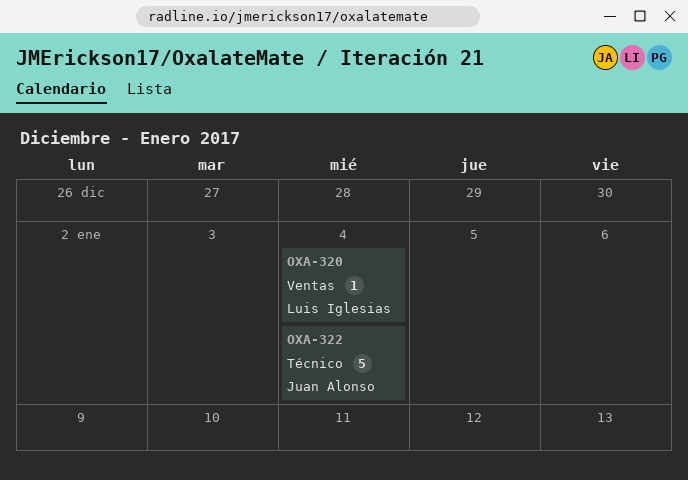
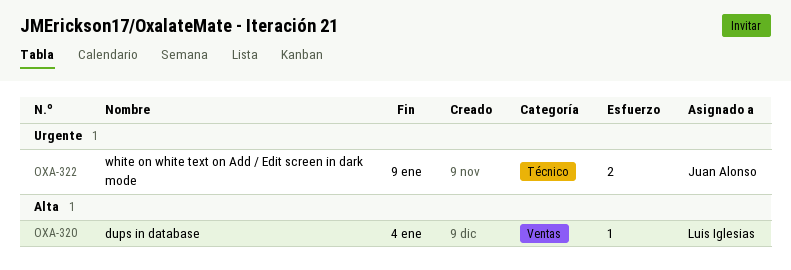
OXA-322, estimate: 5 -> 2
OXA-322, due: Jan 4 -> Jan 9

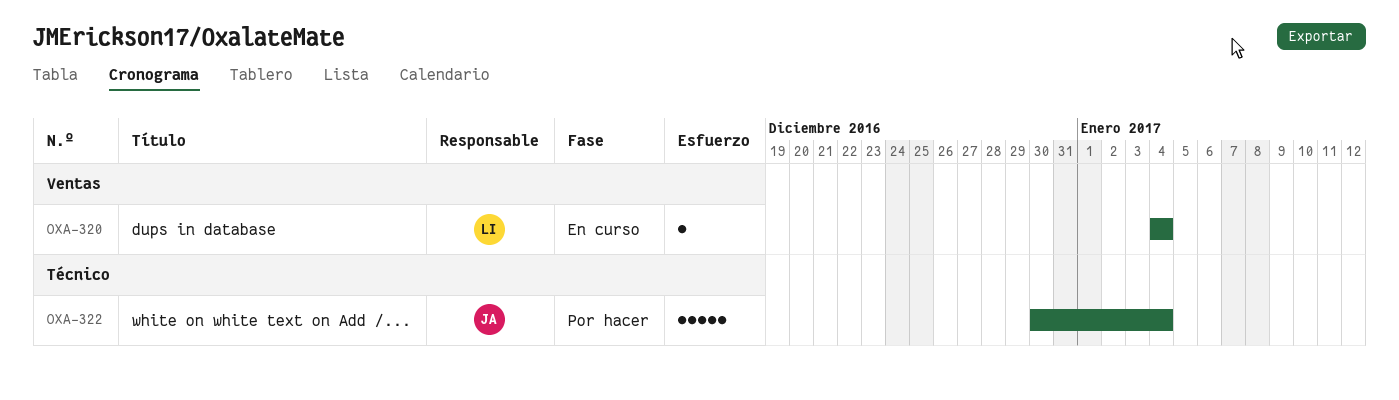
OXA-322, estimate: 2 -> 5
OXA-322, due: Jan 9 -> Jan 4

